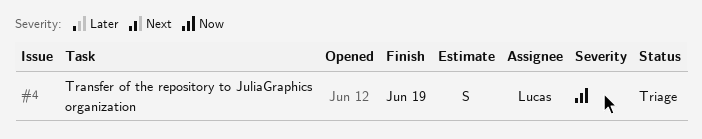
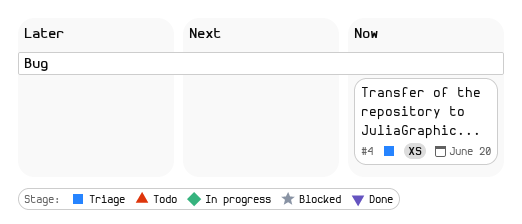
#4, estimate: S -> XS
#4, due: Jun 19 -> Jun 20

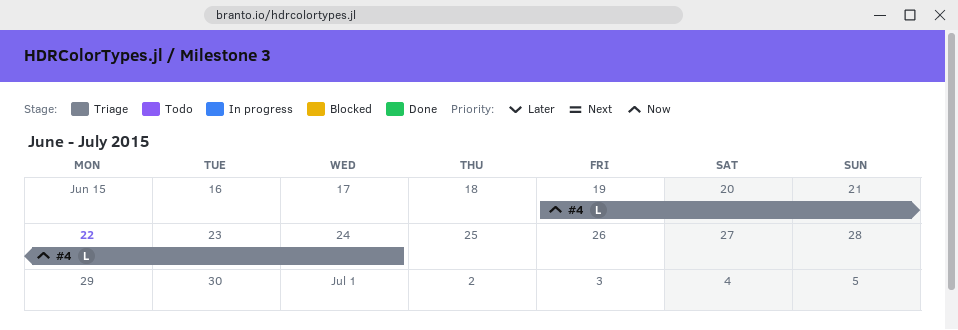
#4, estimate: XS -> L
#4, due: Jun 20 -> Jun 24

